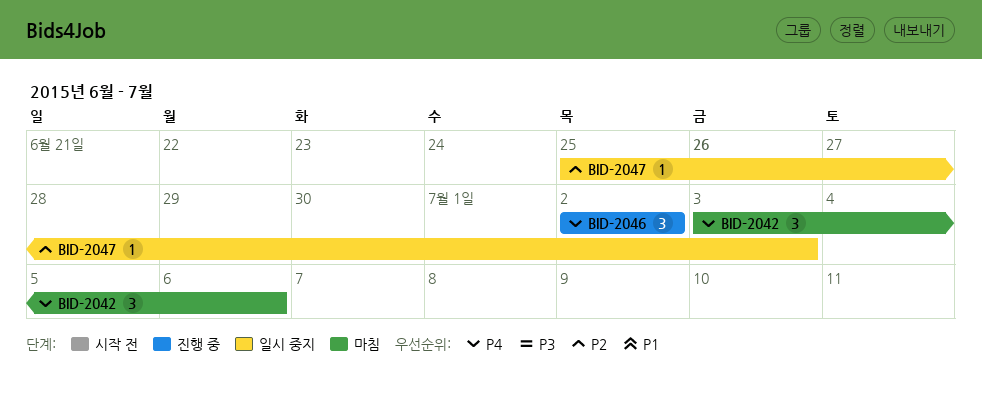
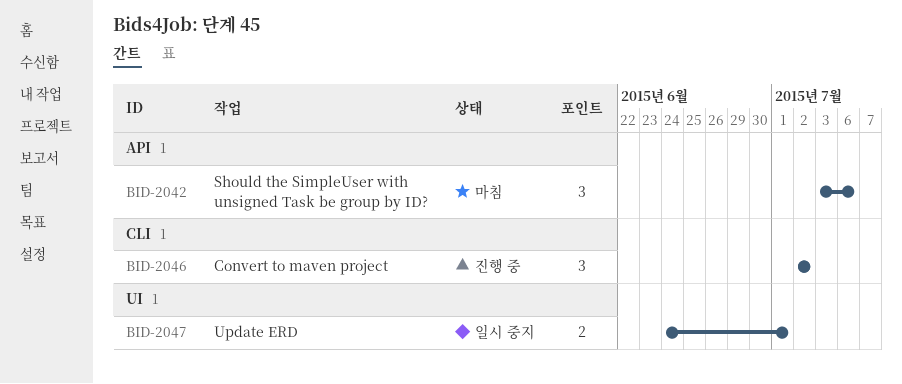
BID-2047, estimate: 1 -> 2
BID-2047, start: Jun 25 -> Jun 24
BID-2047, due: Jul 3 -> Jul 1

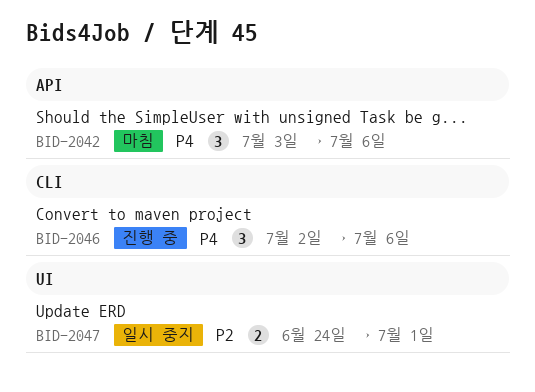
BID-2046, due: Jul 2 -> Jul 6

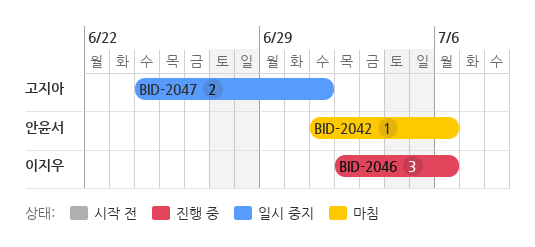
BID-2042, estimate: 3 -> 1
BID-2042, start: Jul 3 -> Jul 1

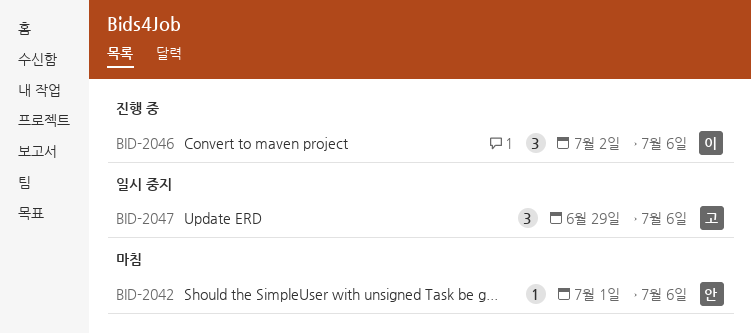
BID-2047, estimate: 2 -> 3
BID-2047, start: Jun 24 -> Jun 29
BID-2047, due: Jul 1 -> Jul 6

